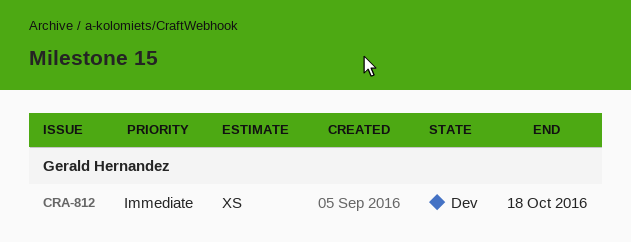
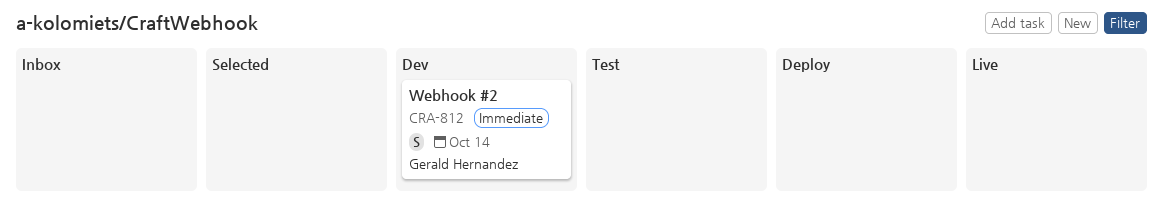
CRA-812, estimate: XS -> S
CRA-812, due: Oct 18 -> Oct 14

